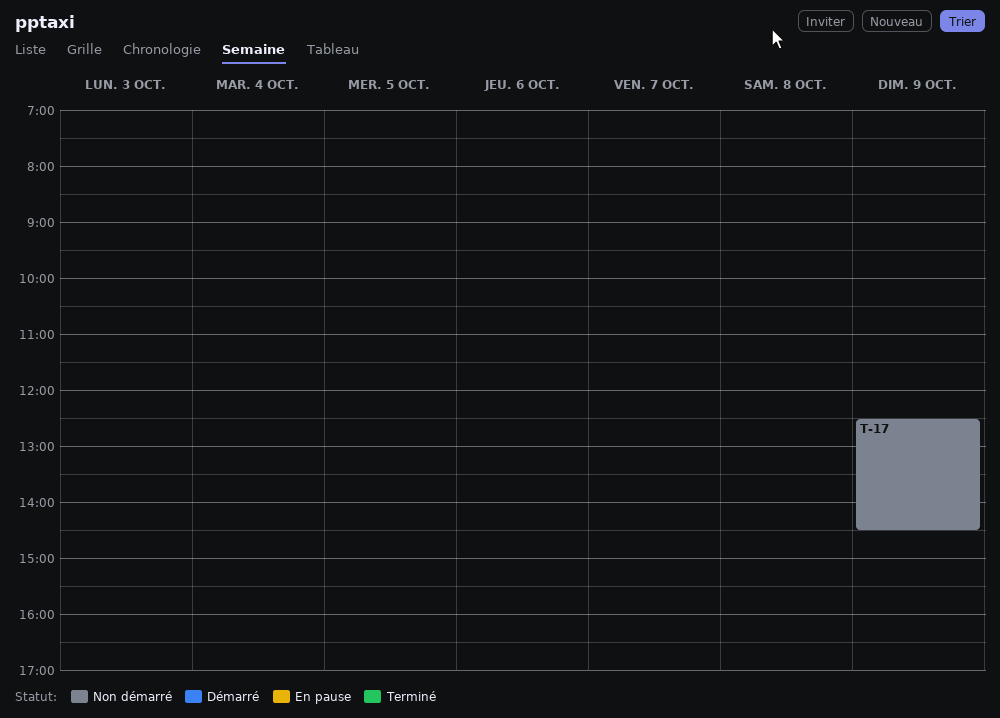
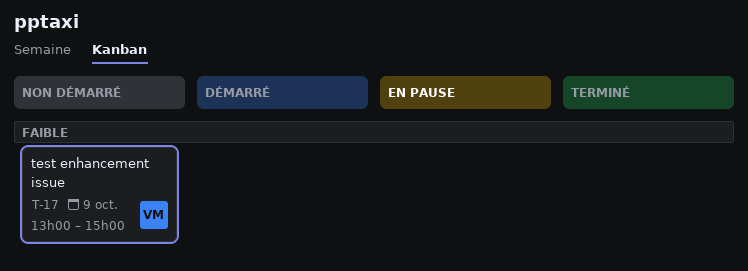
T-17, begins: 12:30 -> 13:00
T-17, ends: 14:30 -> 15:00

